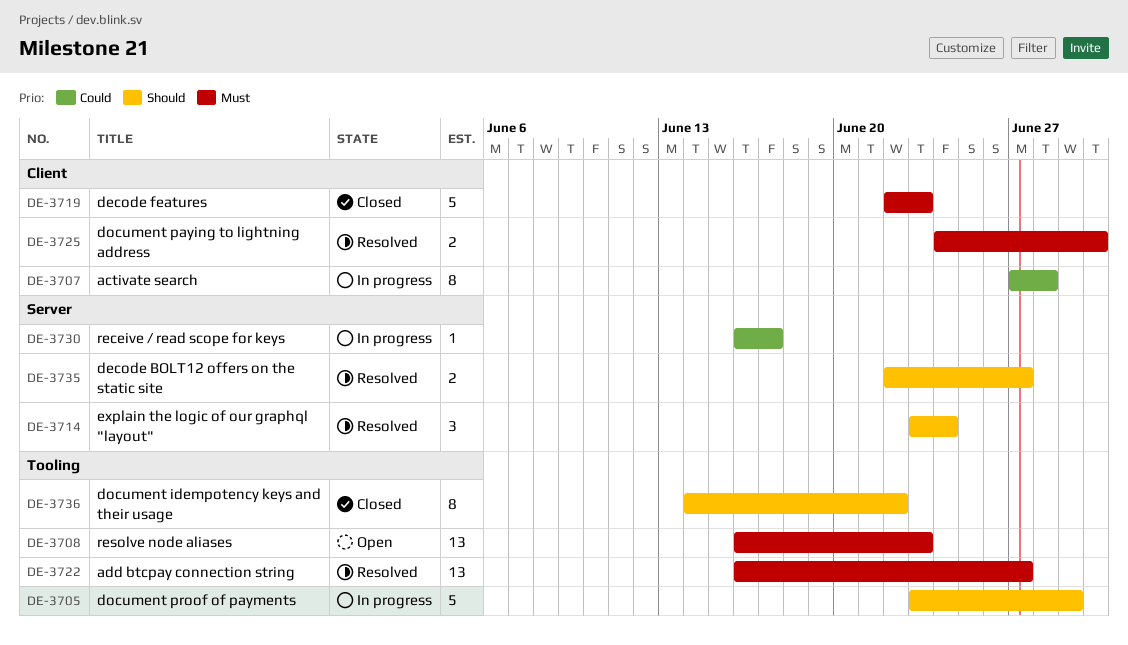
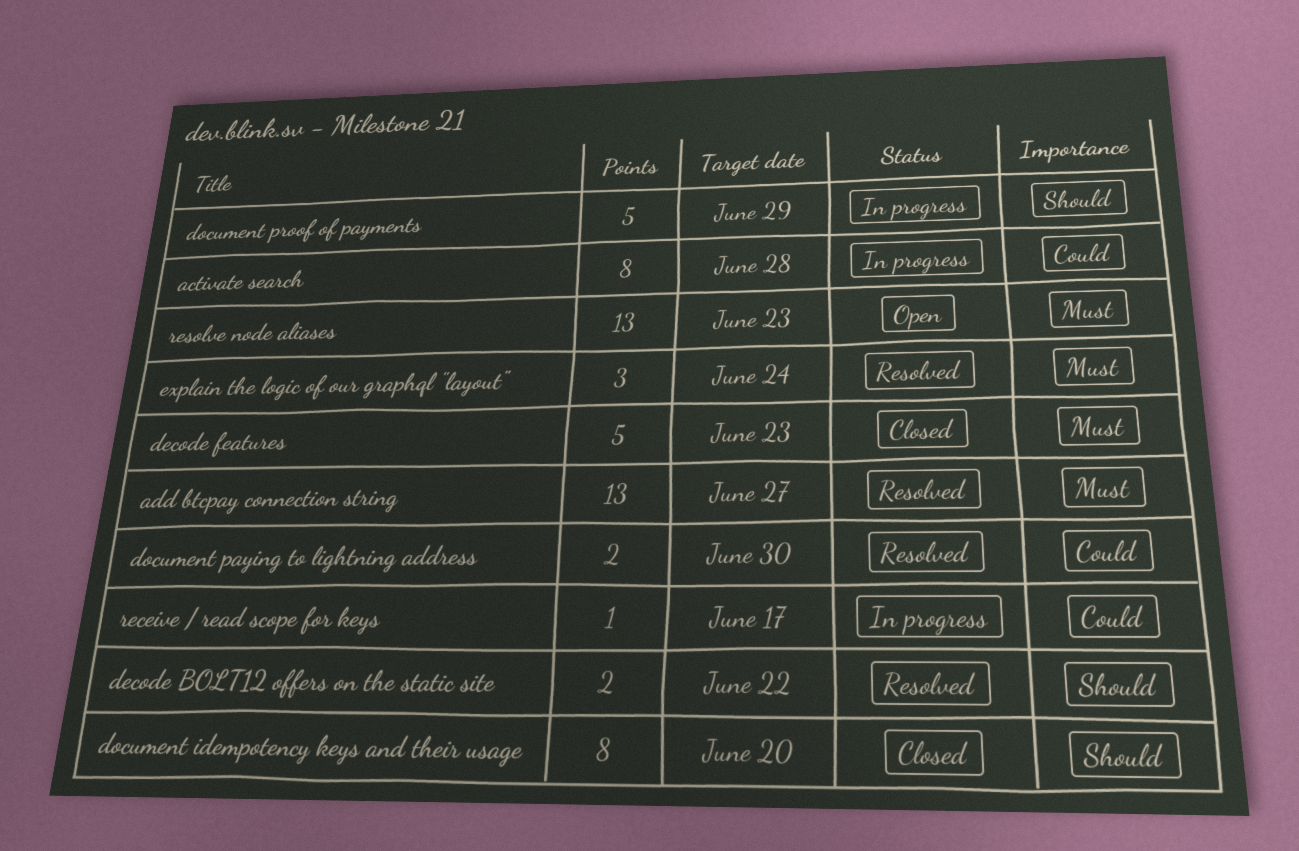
decode BOLT12 offers on the static site, due: Jun 27 -> Jun 22
document idempotency keys and their usage, due: Jun 22 -> Jun 20
document paying to lightning address, priority: Must -> Could
explain the logic of our graphql "layout", priority: Should -> Must

